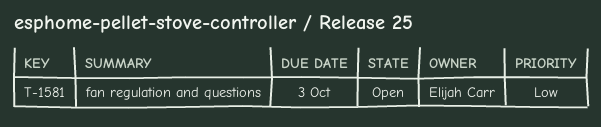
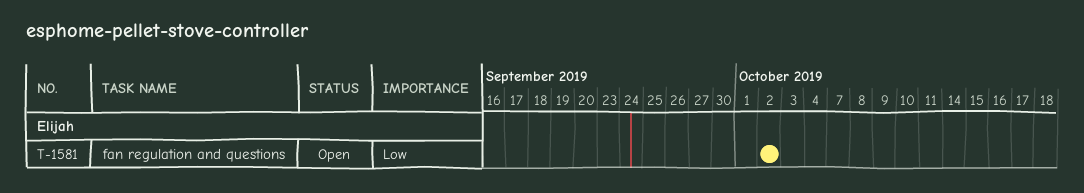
T-1581, due: Oct 3 -> Oct 2

